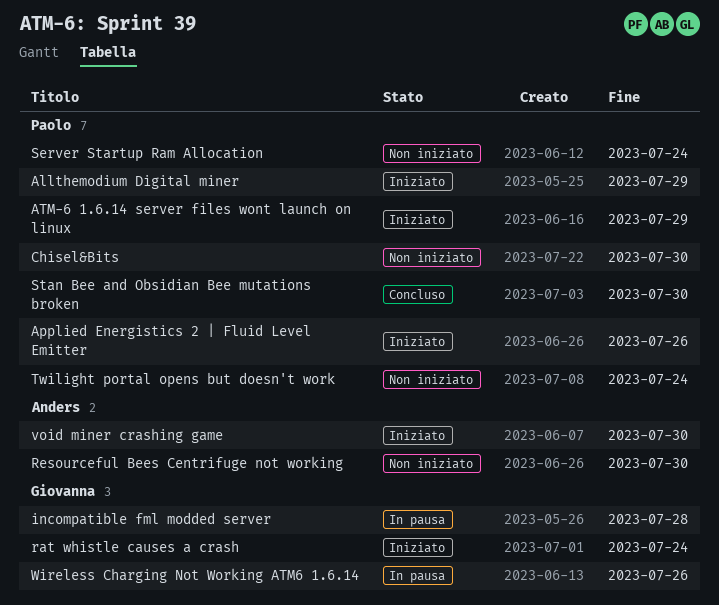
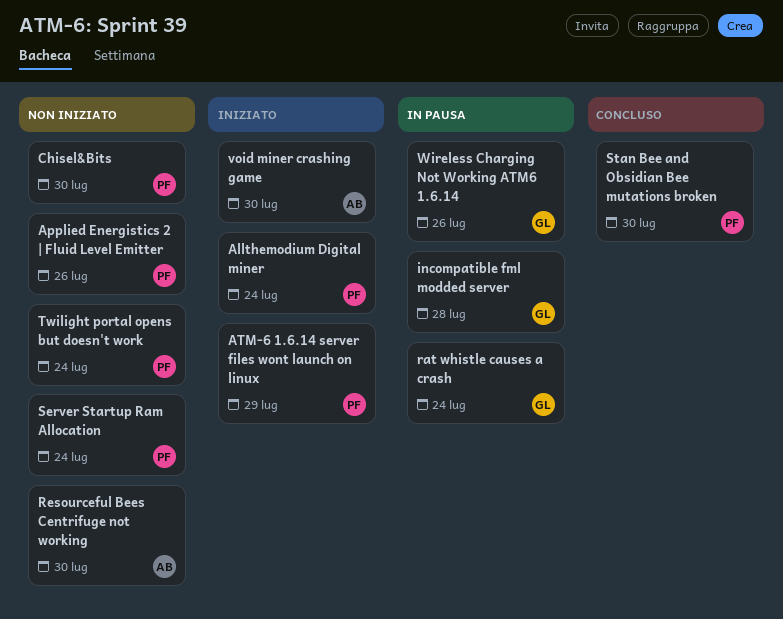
Allthemodium Digital miner, due: Jul 29 -> Jul 24
Applied Energistics 2 | Fluid Level Emitter, status: Iniziato -> Non iniziato
rat whistle causes a crash, status: Iniziato -> In pausa

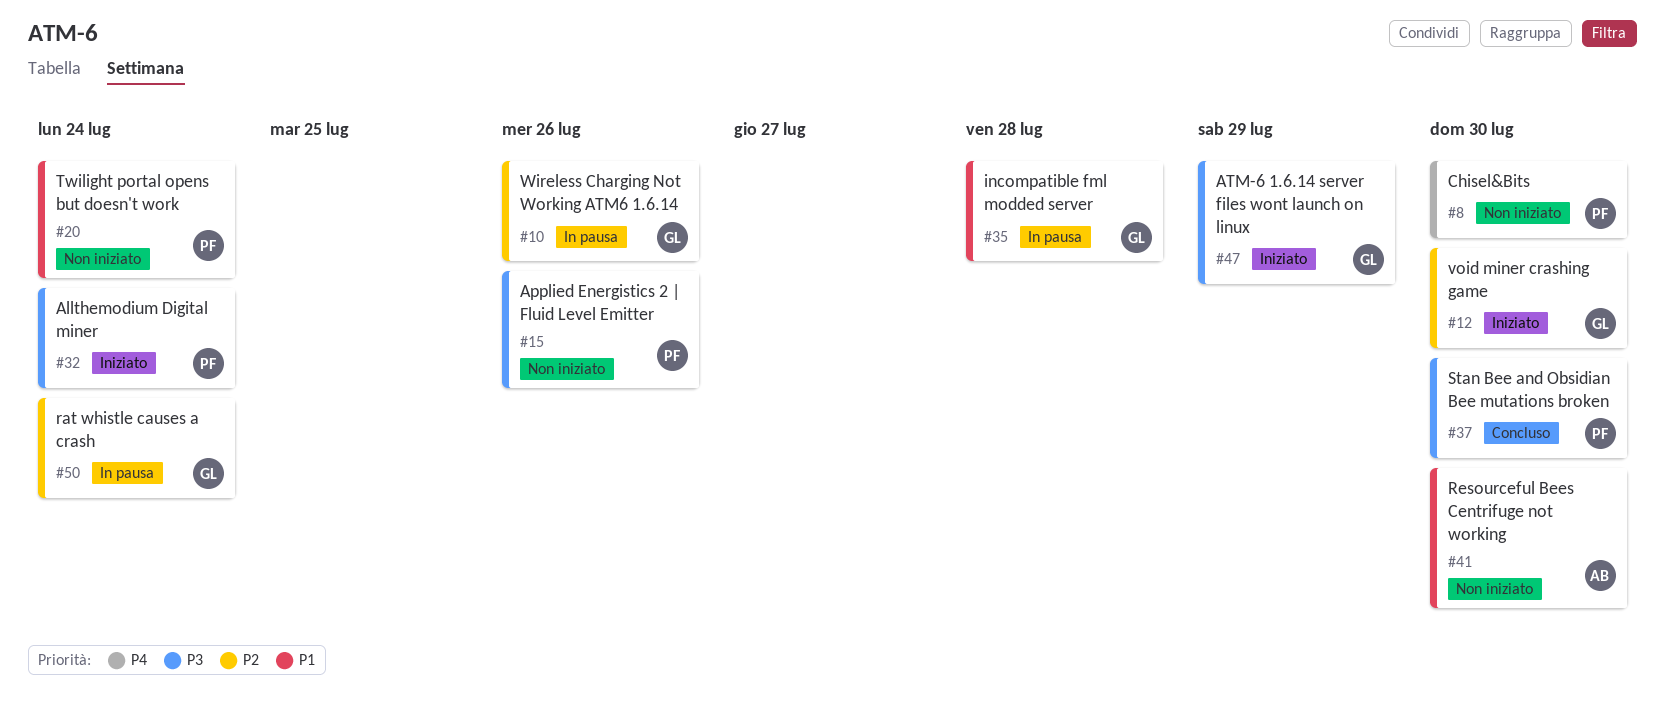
ATM-6 1.6.14 server files wont launch on linux, owner: PF -> GL
Server Startup Ram Allocation: present -> none
void miner crashing game, owner: AB -> GL

